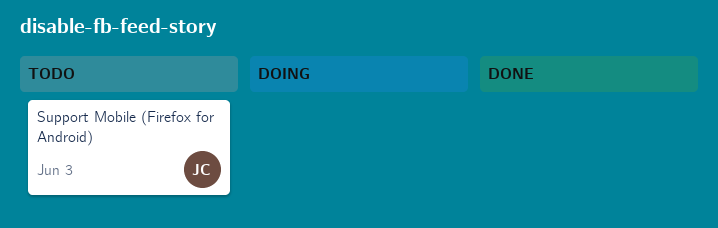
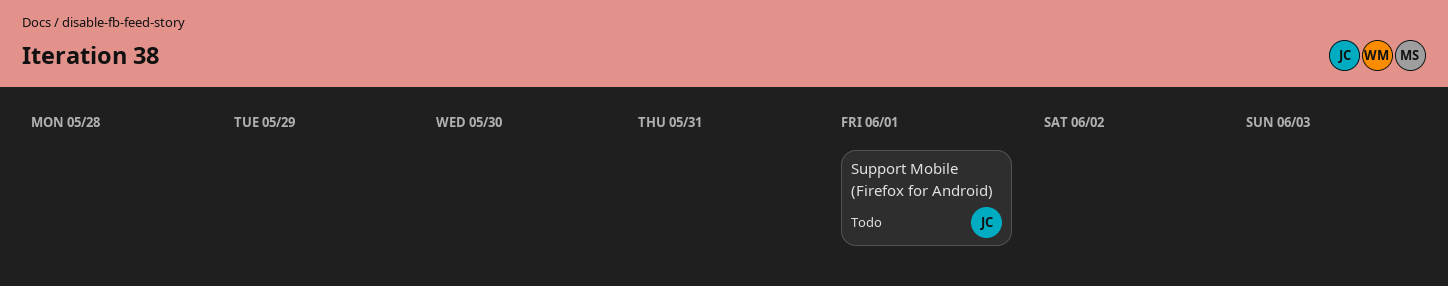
Support Mobile (Firefox for Android), due: Jun 3 -> Jun 1

